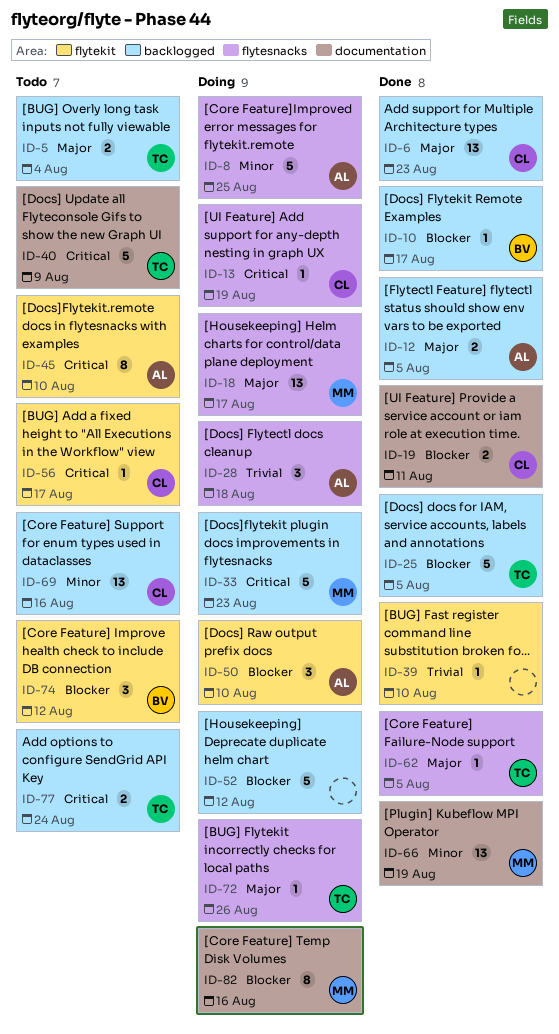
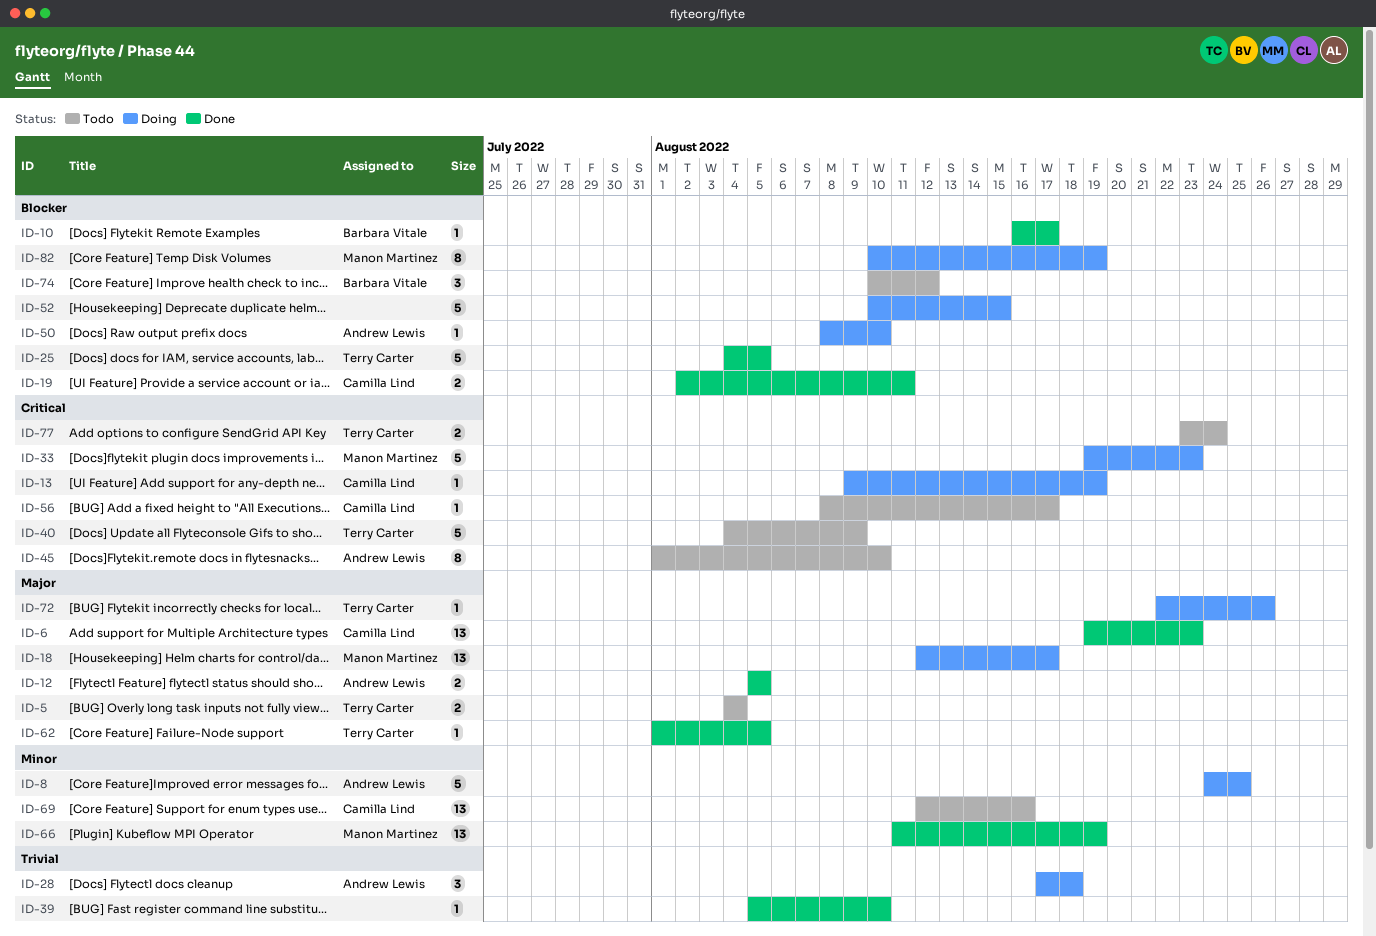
ID-50, estimate: 3 -> 1
ID-52, due: Aug 12 -> Aug 15
ID-82, due: Aug 16 -> Aug 19

